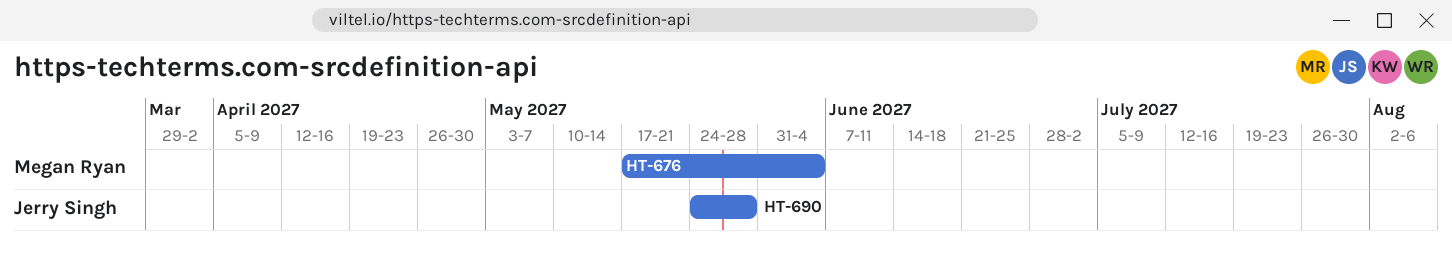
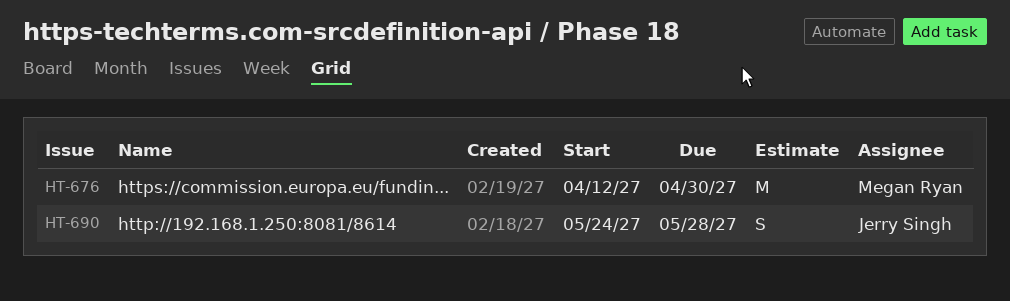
HT-676, start: May 17 -> Apr 12
HT-676, due: Jun 4 -> Apr 30

